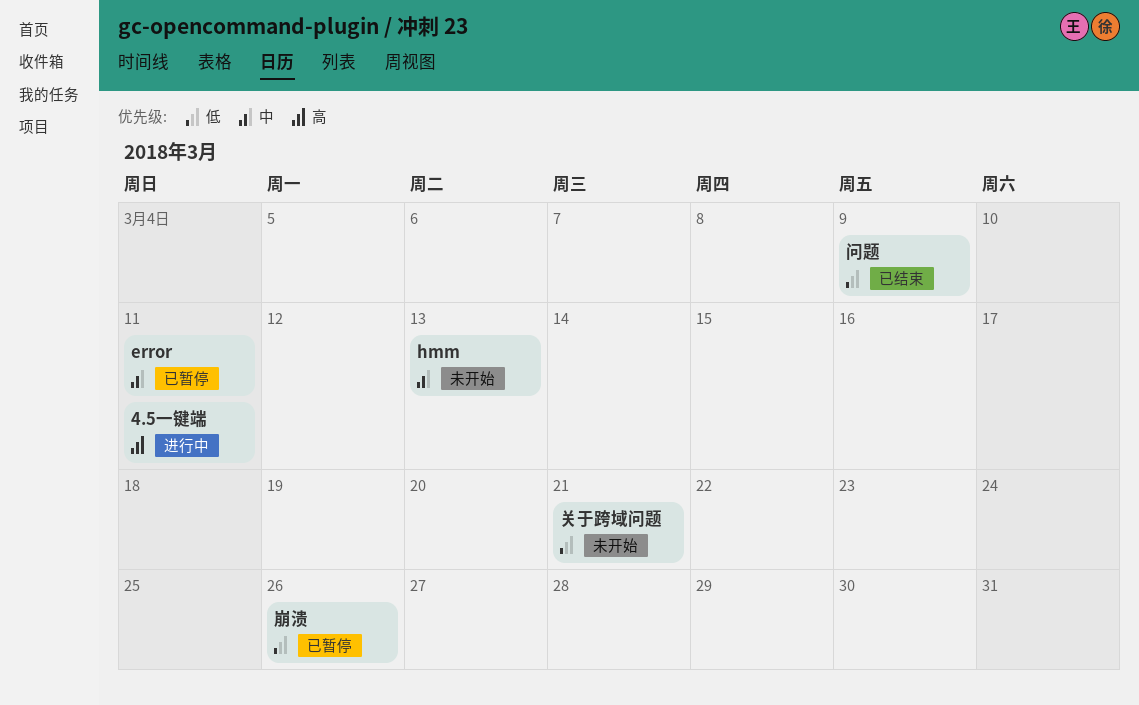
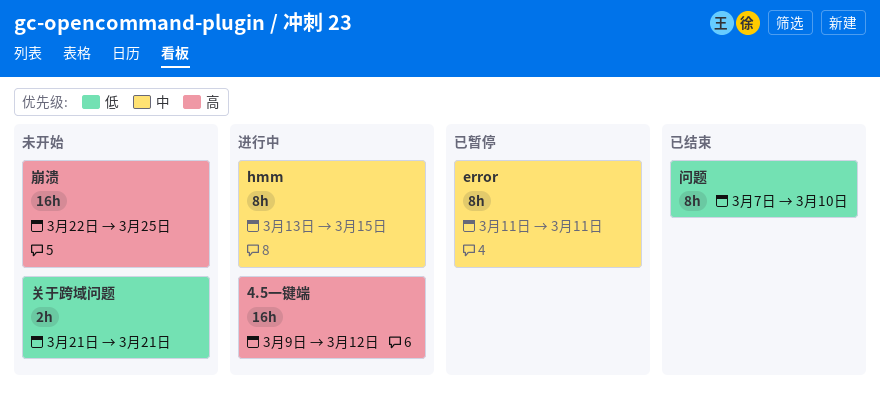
4.5一键端, due: Mar 11 -> Mar 12
hmm, status: 未开始 -> 进行中
hmm, due: Mar 13 -> Mar 15
崩溃, status: 已暂停 -> 未开始
崩溃, priority: 低 -> 高
崩溃, due: Mar 26 -> Mar 25
问题, due: Mar 9 -> Mar 10

